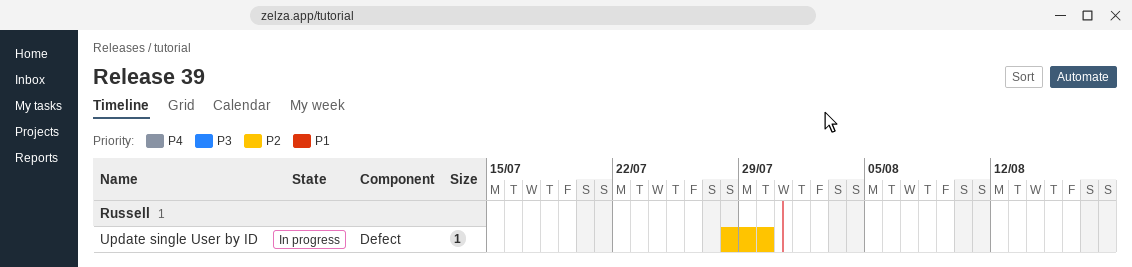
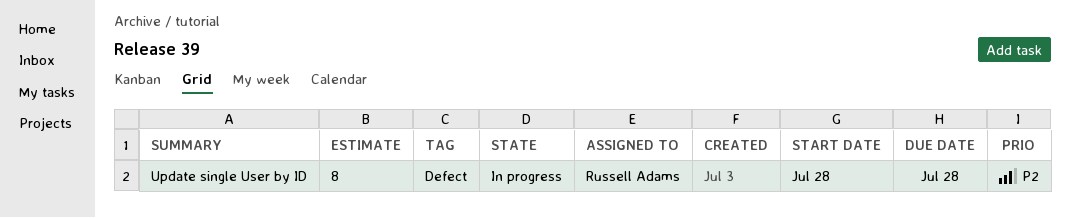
Update single User by ID, estimate: 1 -> 8
Update single User by ID, due: Jul 30 -> Jul 28

